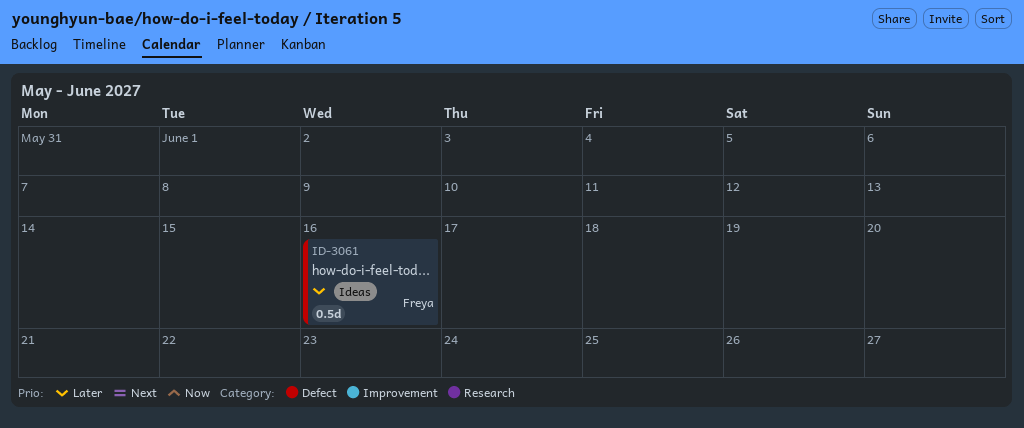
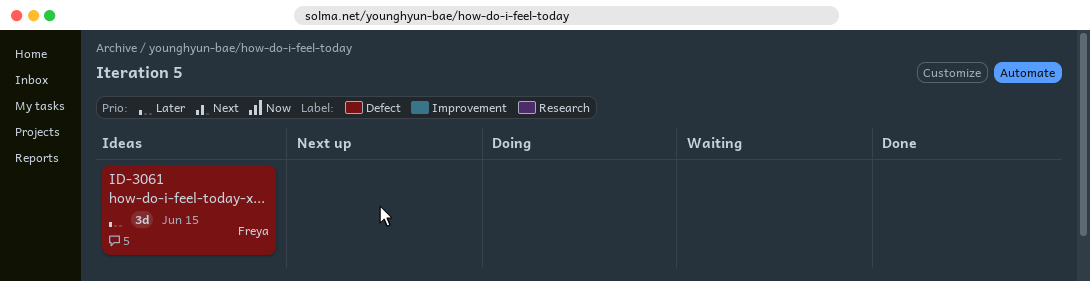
ID-3061, estimate: 0.5d -> 3d
ID-3061, due: Jun 16 -> Jun 15

